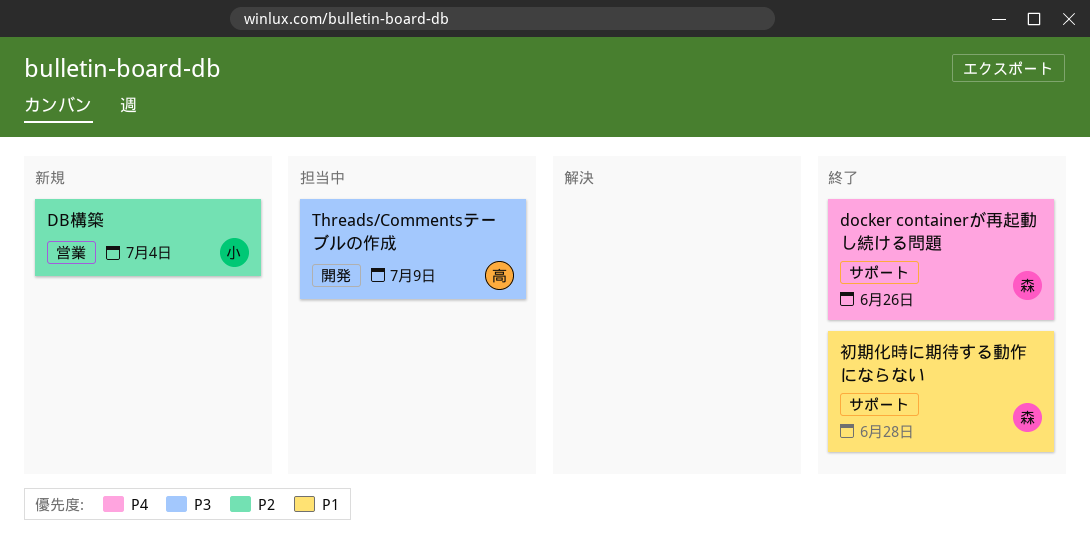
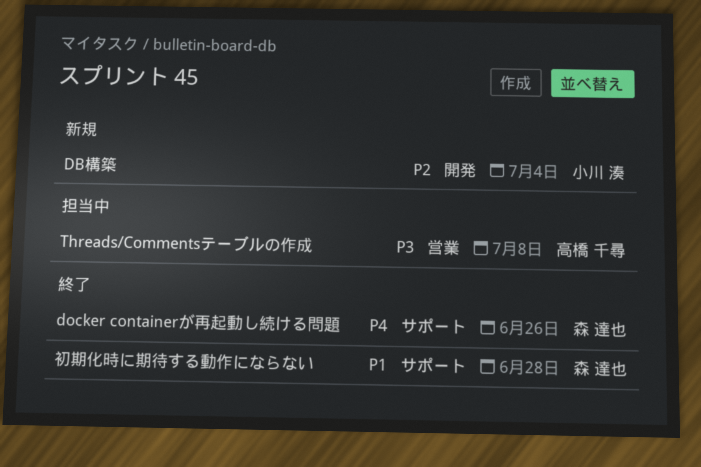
DB構築, label: 営業 -> 開発
Threads/Commentsテーブルの作成, label: 開発 -> 営業
Threads/Commentsテーブルの作成, due: Jul 9 -> Jul 8

